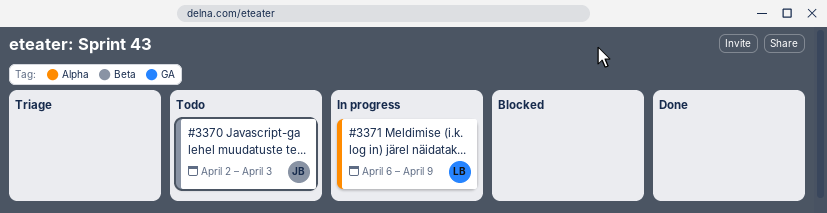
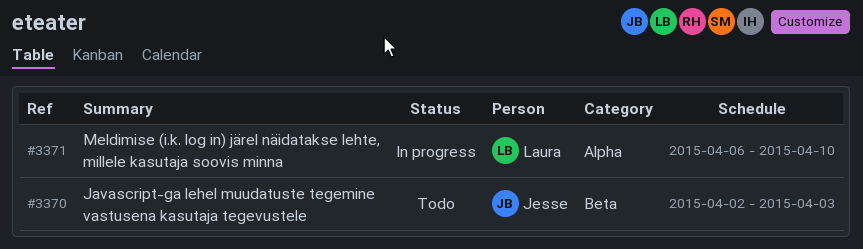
#3371, due: Apr 9 -> Apr 10

